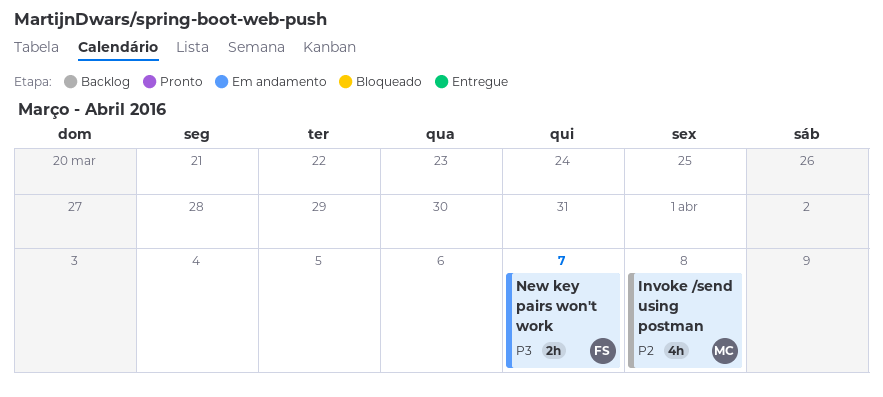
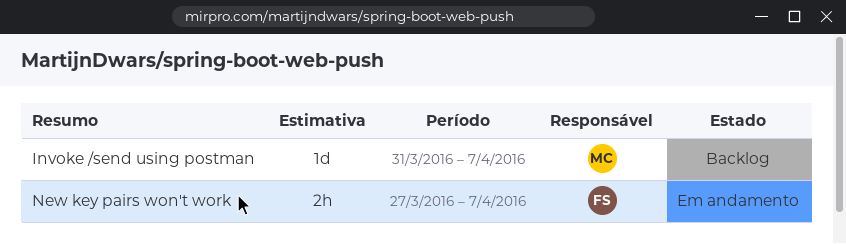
Invoke /send using postman, estimate: 4h -> 1d
Invoke /send using postman, due: Apr 8 -> Apr 7

